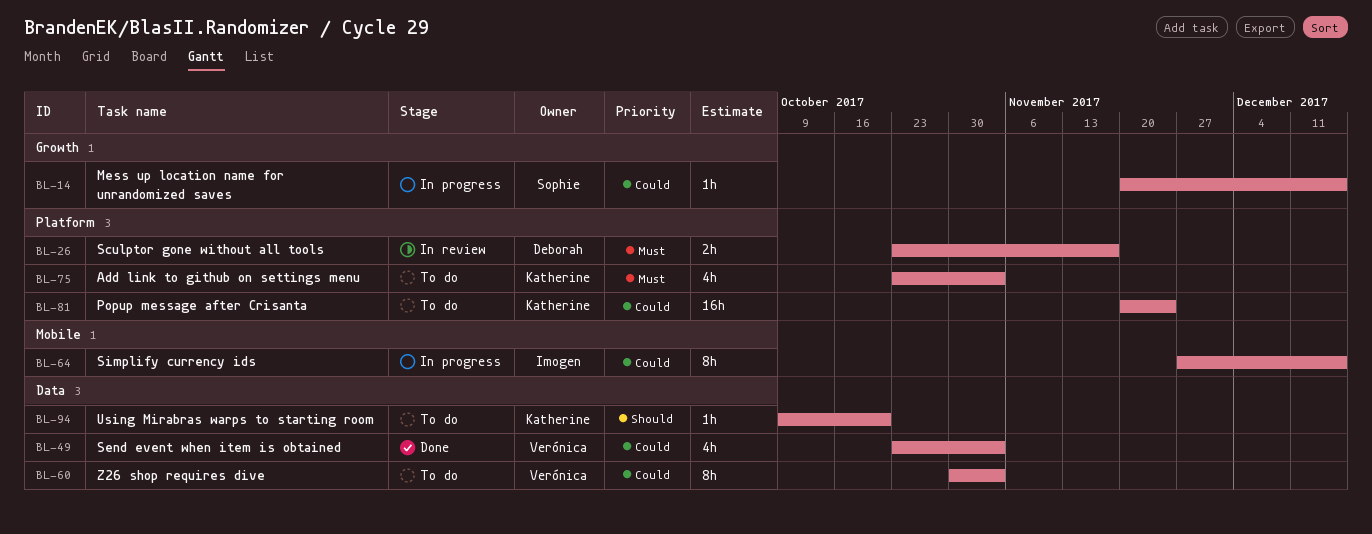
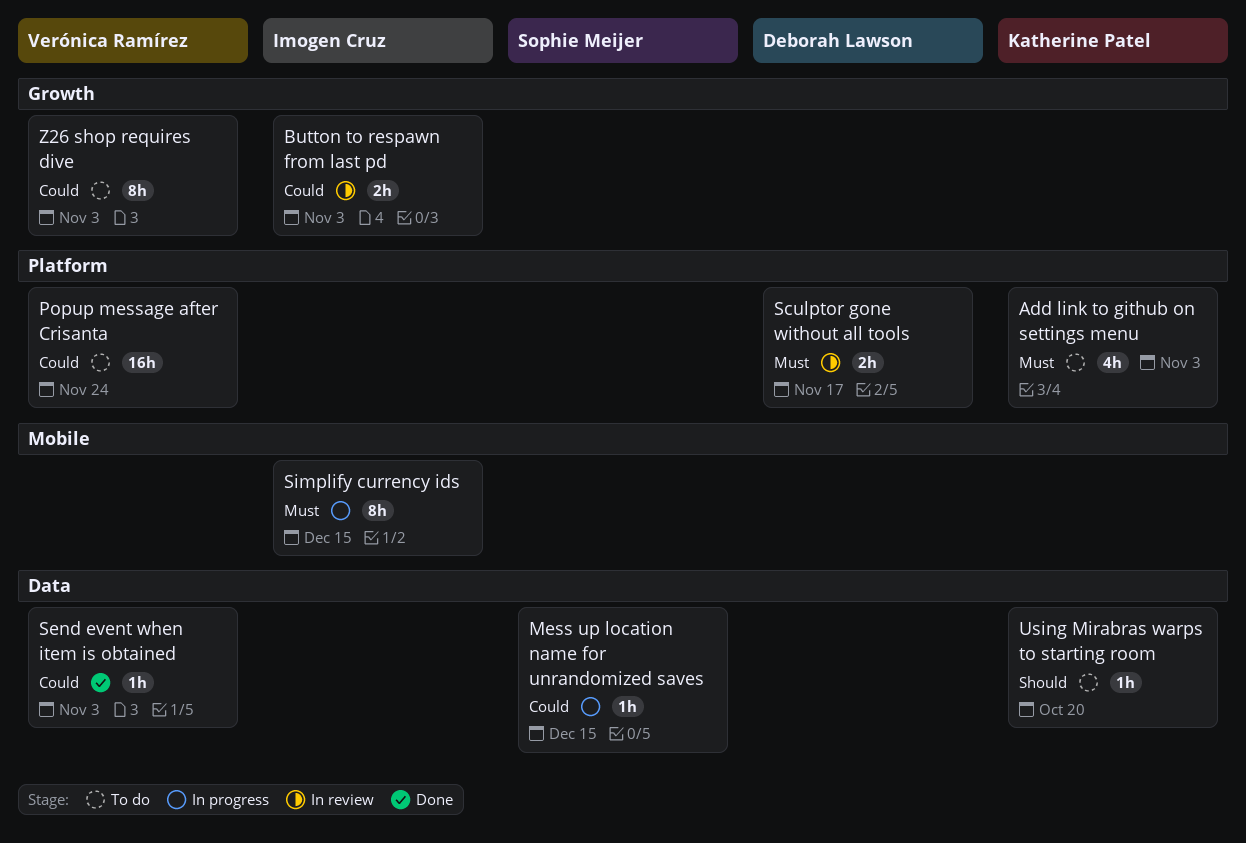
Button to respawn from last pd: none -> present
Mess up location name for unrandomized saves, label: Growth -> Data
Popup message after Crisanta, owner: Katherine Patel -> Verónica Ramírez
Send event when item is obtained, estimate: 4h -> 1h
Simplify currency ids, priority: Could -> Must
Z26 shop requires dive, label: Data -> Growth

